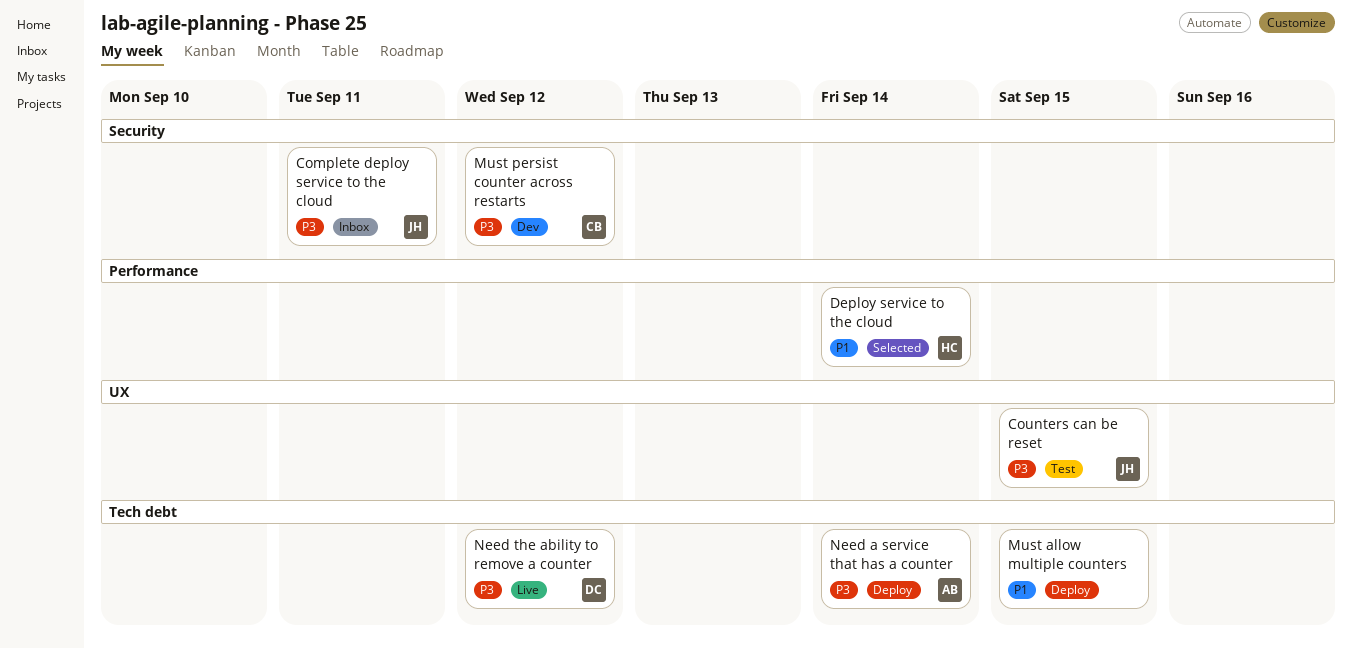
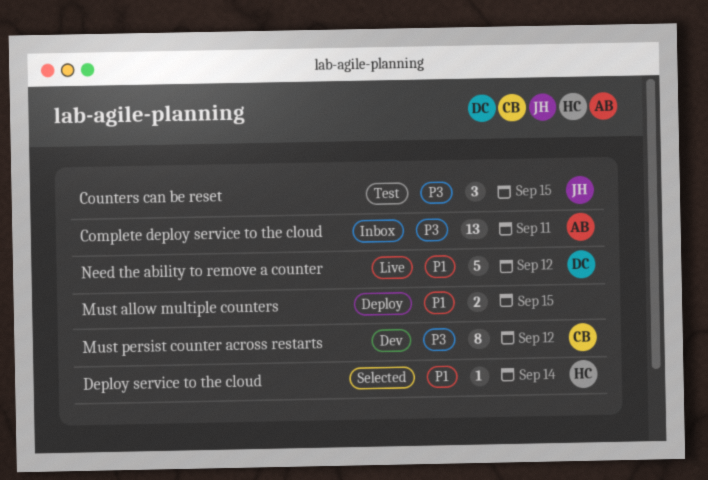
Complete deploy service to the cloud, owner: JH -> AB
Need a service that has a counter: present -> none
Need the ability to remove a counter, priority: P3 -> P1

